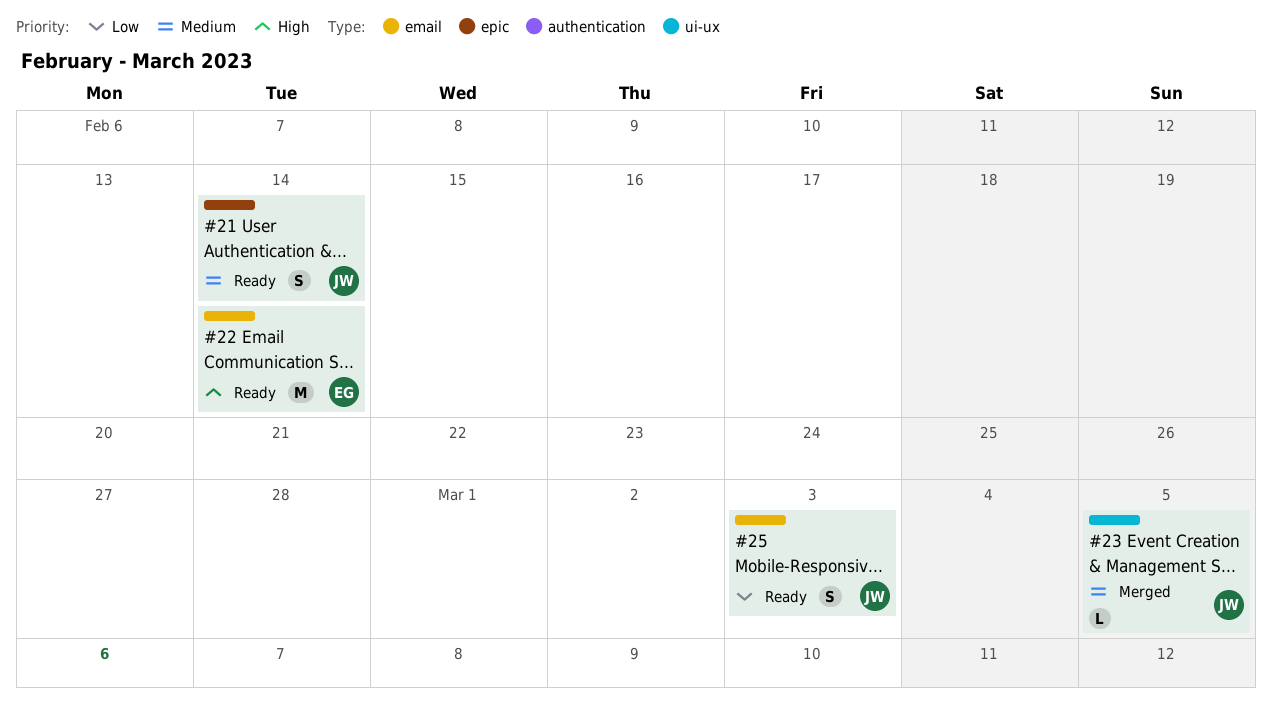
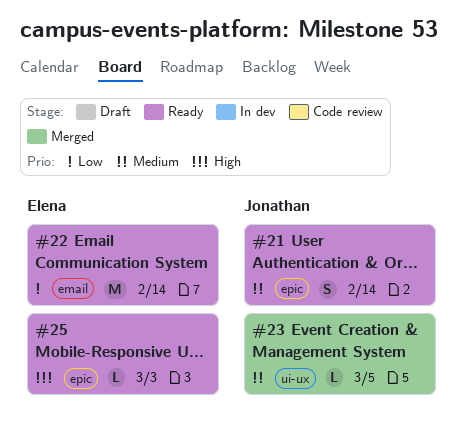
#22, priority: High -> Low
#25, owner: Jonathan -> Elena
#25, priority: Low -> High
#25, label: email -> epic
#25, estimate: S -> L

